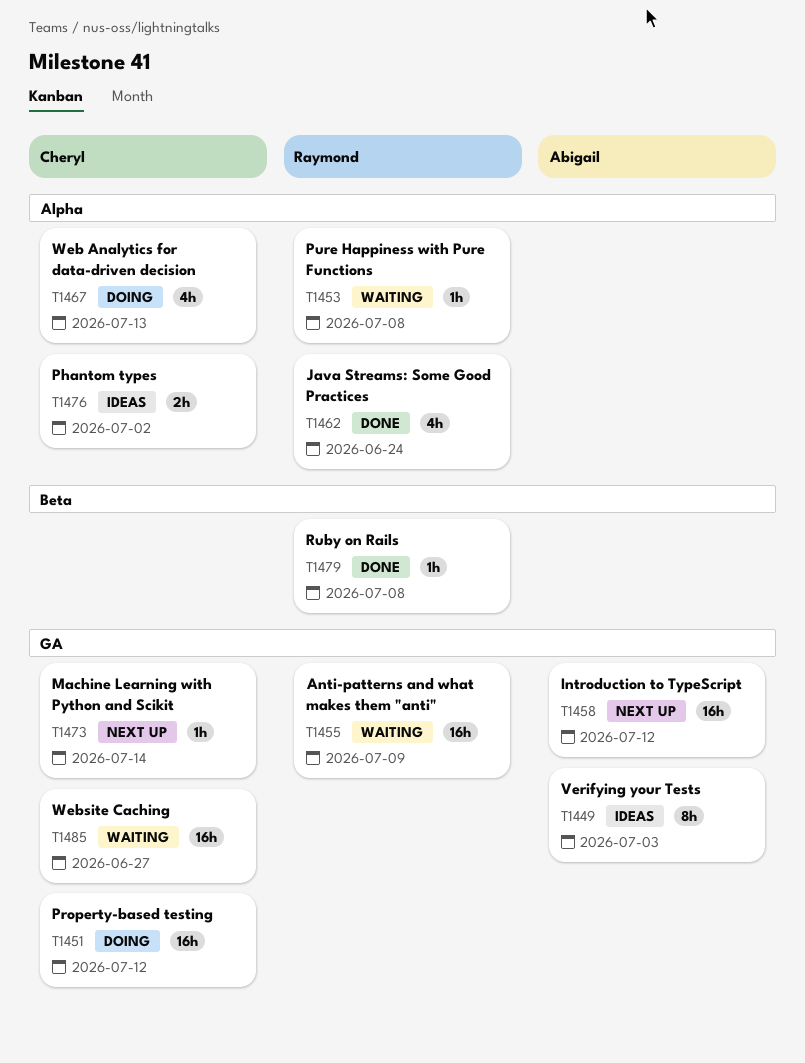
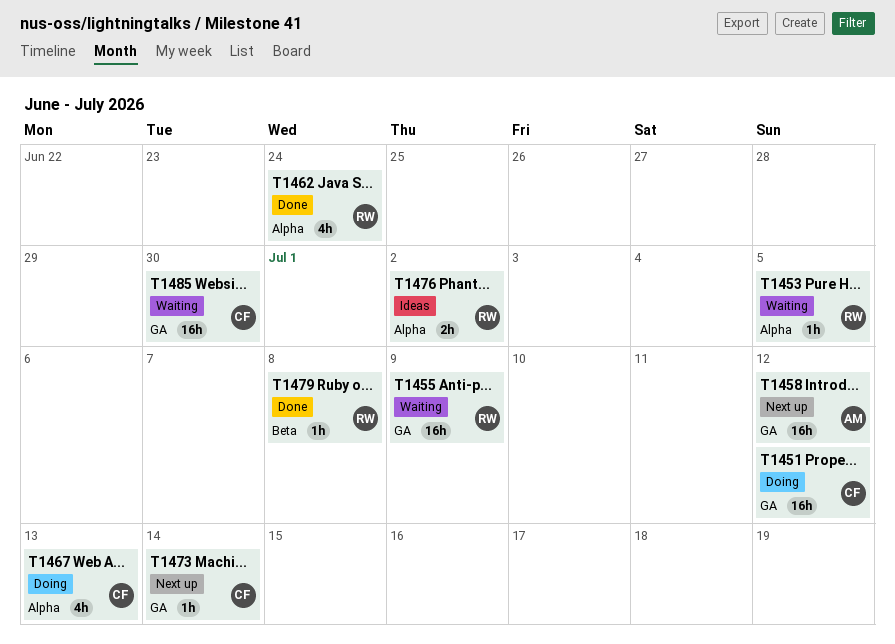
T1449: present -> none
T1453, due: Jul 8 -> Jul 5
T1476, owner: Cheryl -> Raymond
T1485, due: Jun 27 -> Jun 30

